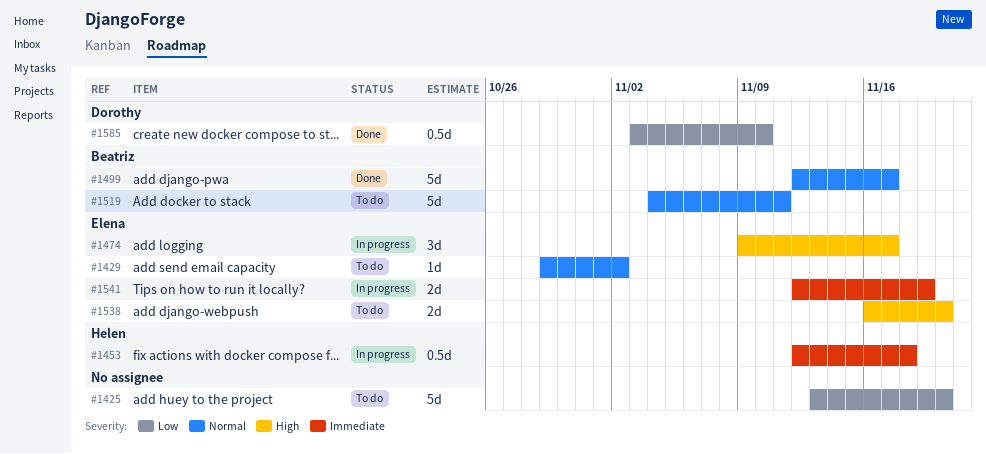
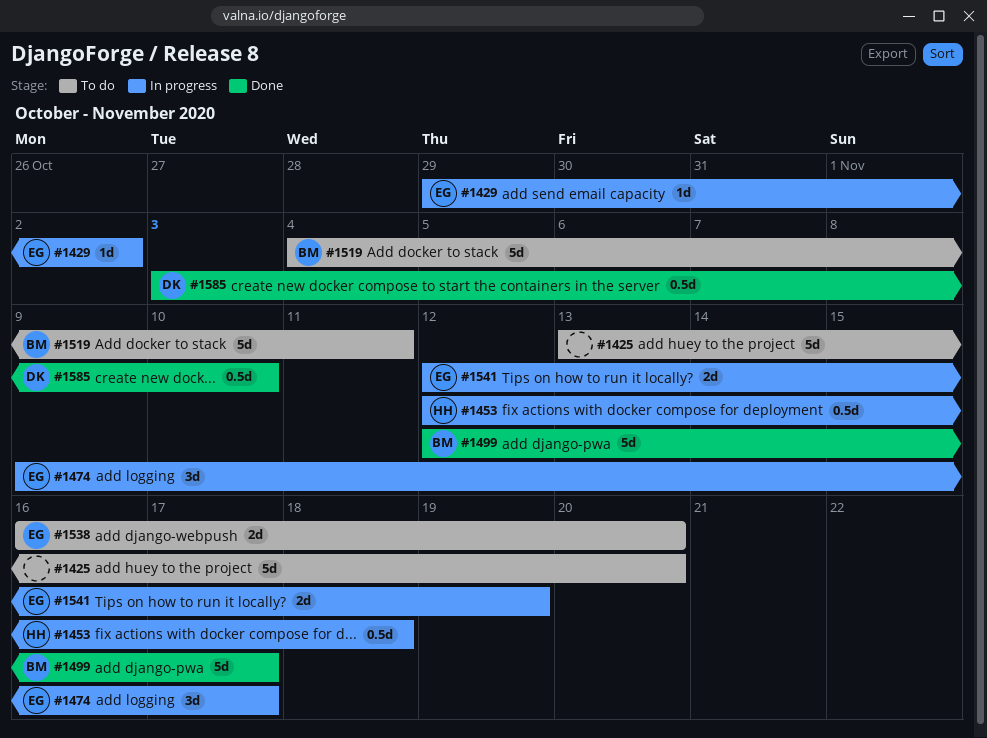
#1429, status: To do -> In progress

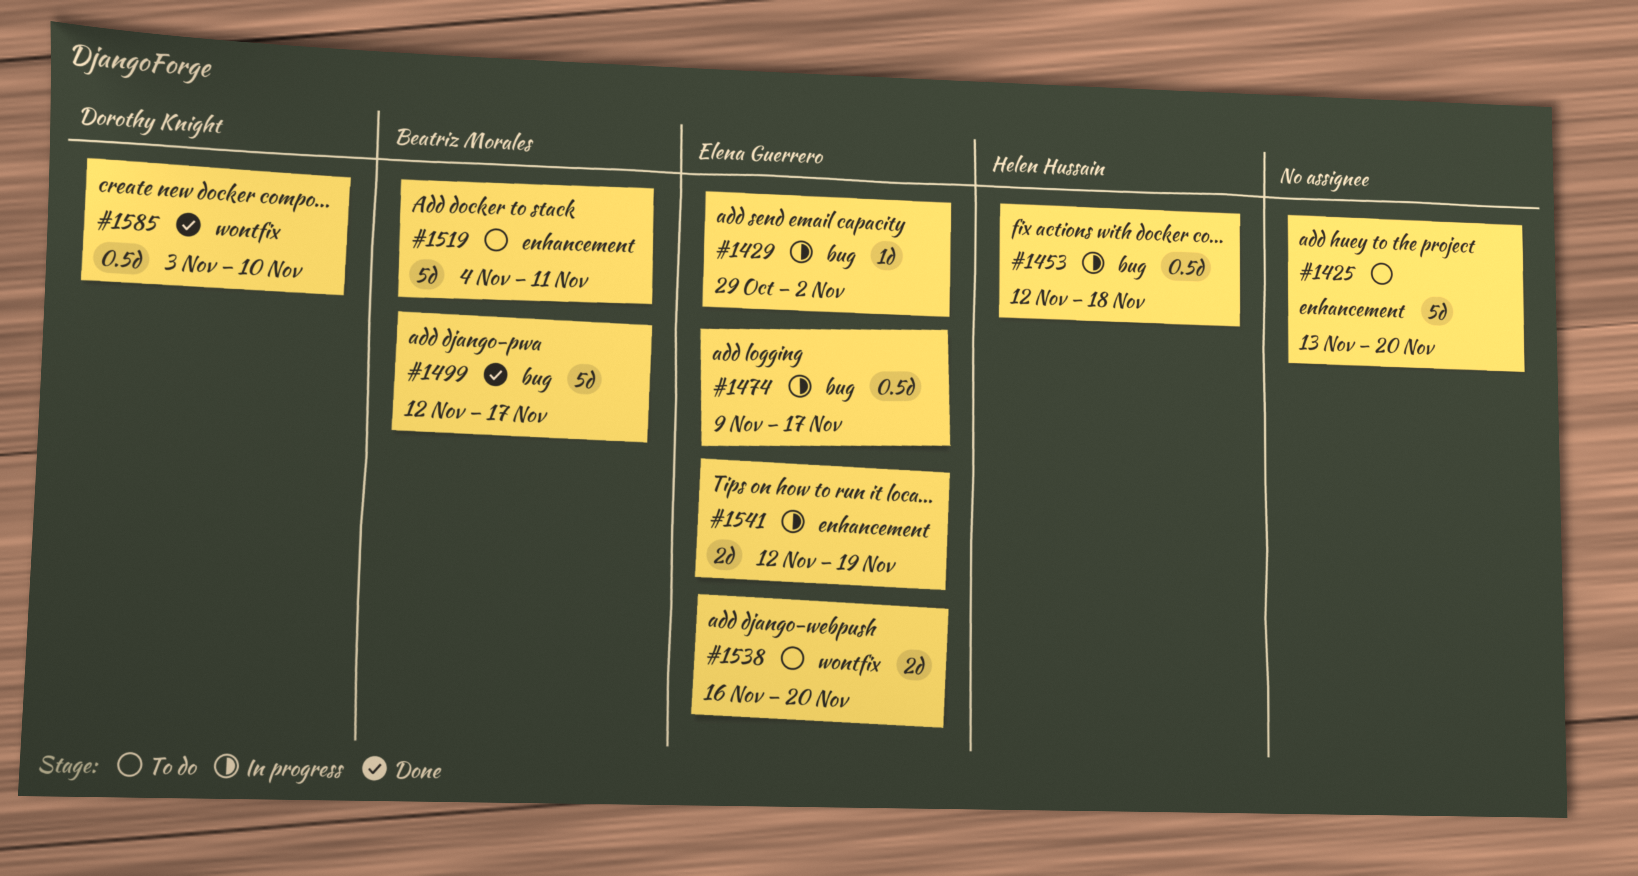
#1474, estimate: 3d -> 0.5d

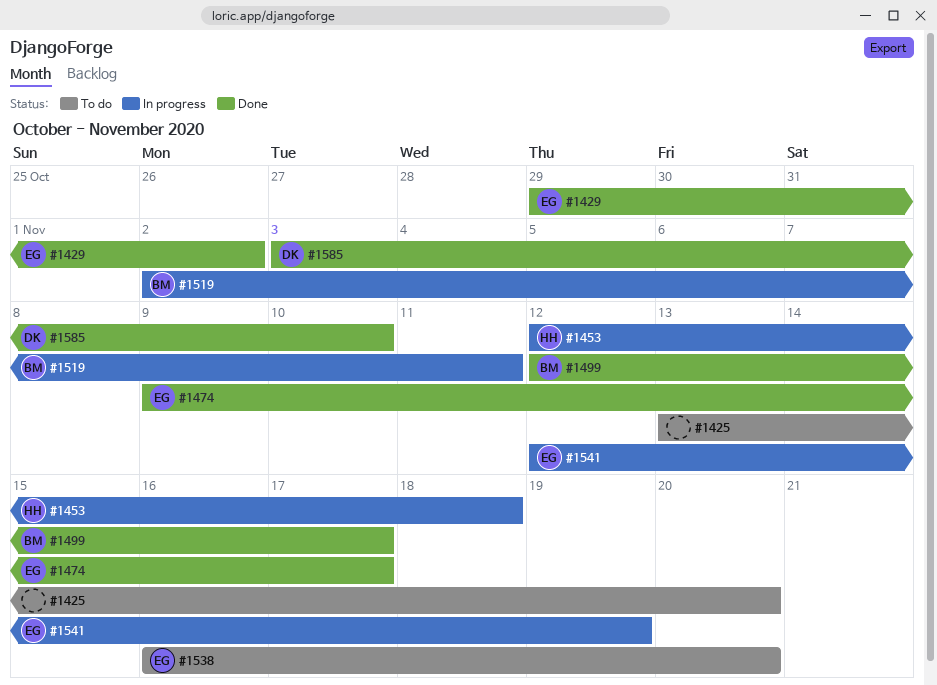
#1429, status: In progress -> Done
#1474, status: In progress -> Done
#1519, status: To do -> In progress
#1519, start: Nov 4 -> Nov 2

